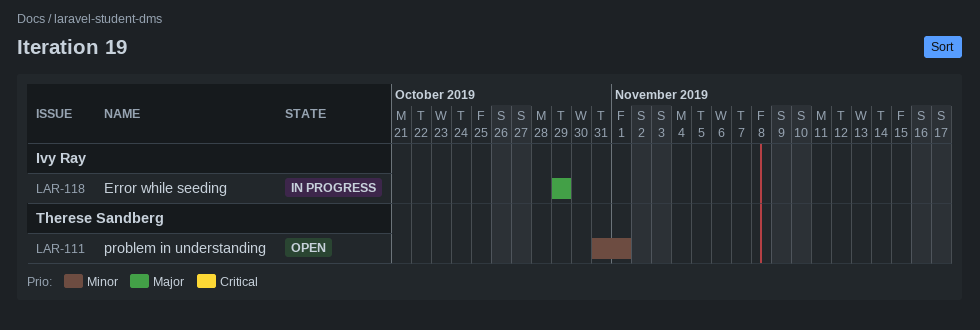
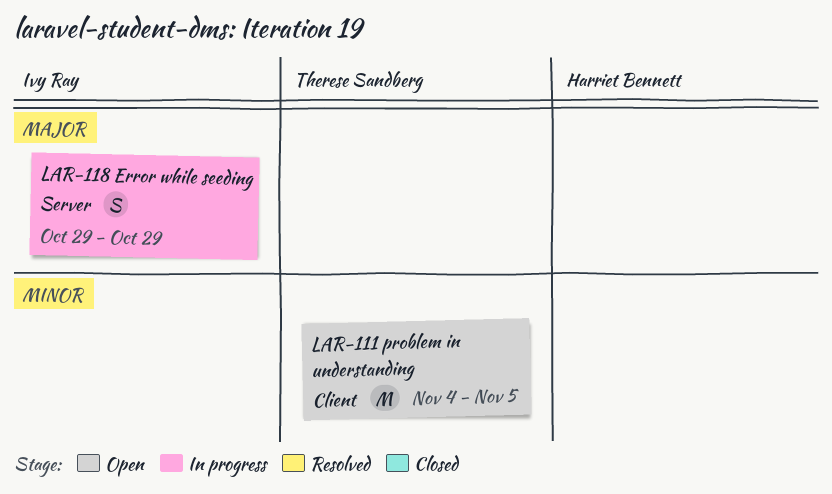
LAR-111, start: Oct 31 -> Nov 4
LAR-111, due: Nov 1 -> Nov 5

